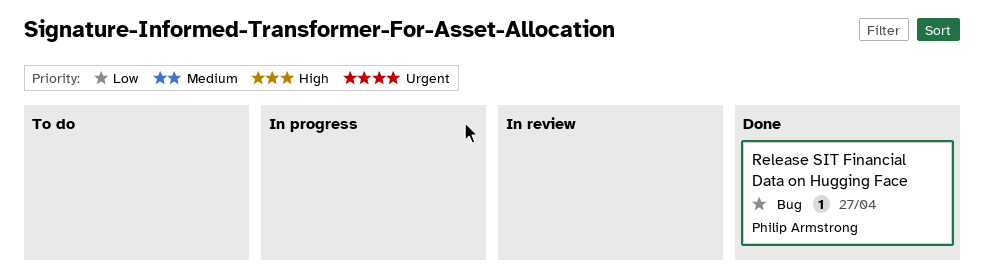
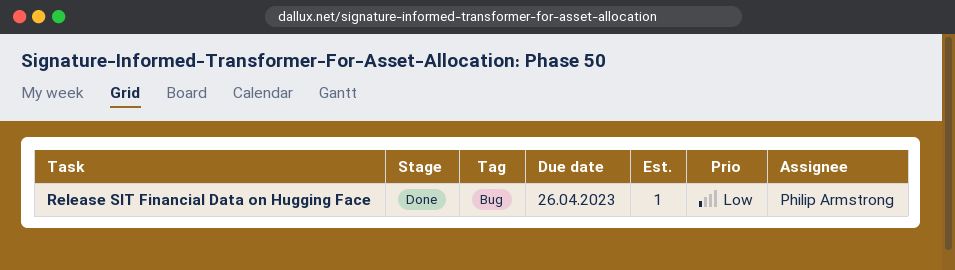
Release SIT Financial Data on Hugging Face, due: Apr 27 -> Apr 26

